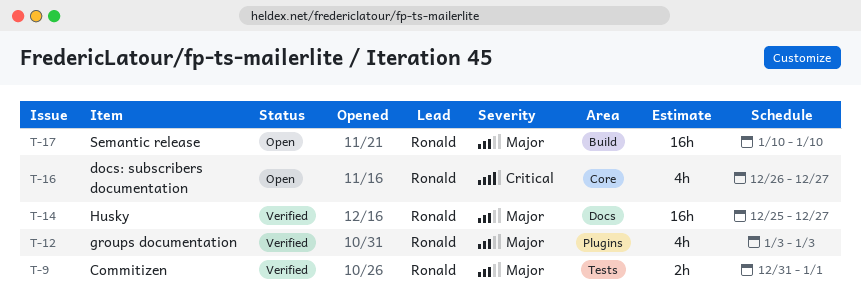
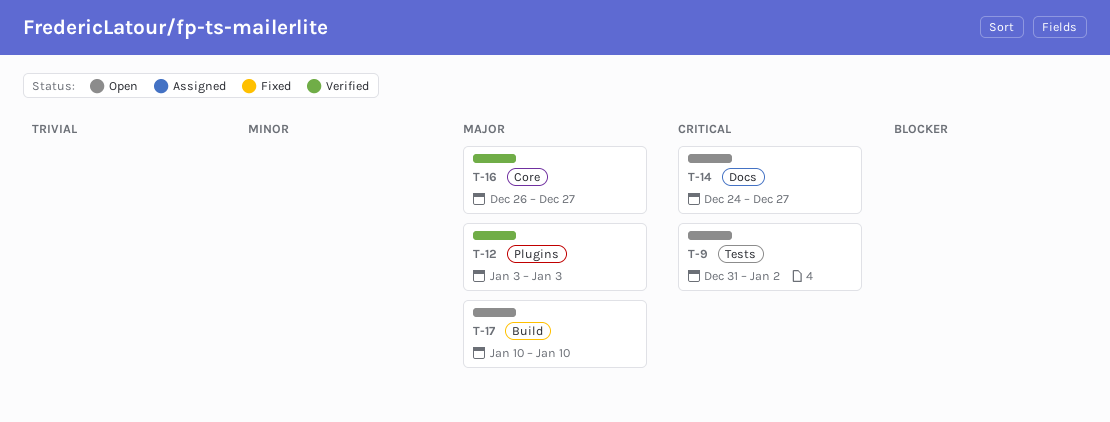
T-9, status: Verified -> Open
T-9, priority: Major -> Critical
T-9, due: Jan 1 -> Jan 2
T-14, status: Verified -> Open
T-14, priority: Major -> Critical
T-14, start: Dec 25 -> Dec 24
T-16, status: Open -> Verified
T-16, priority: Critical -> Major

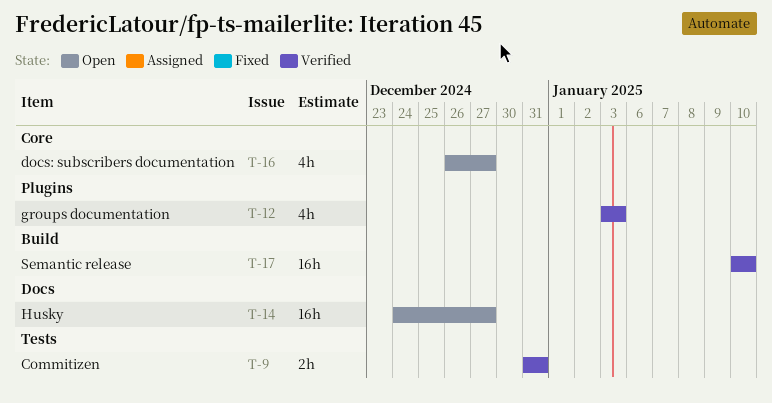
T-9, status: Open -> Verified
T-9, due: Jan 2 -> Dec 31
T-16, status: Verified -> Open
T-17, status: Open -> Verified

